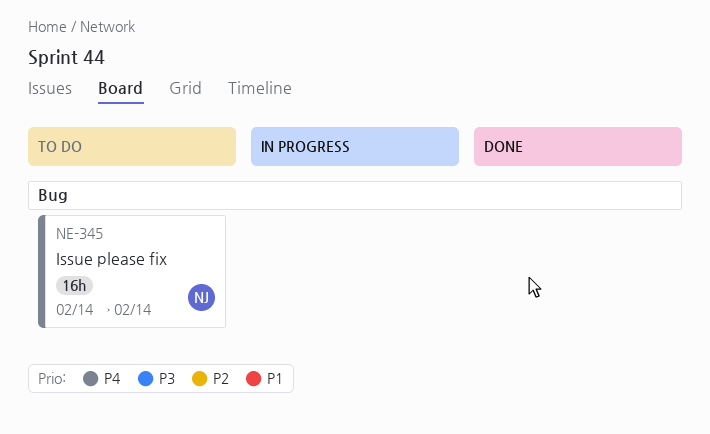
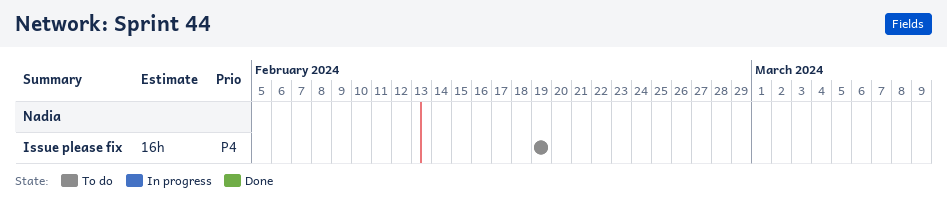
Issue please fix, start: Feb 14 -> Feb 19
Issue please fix, due: Feb 14 -> Feb 19

